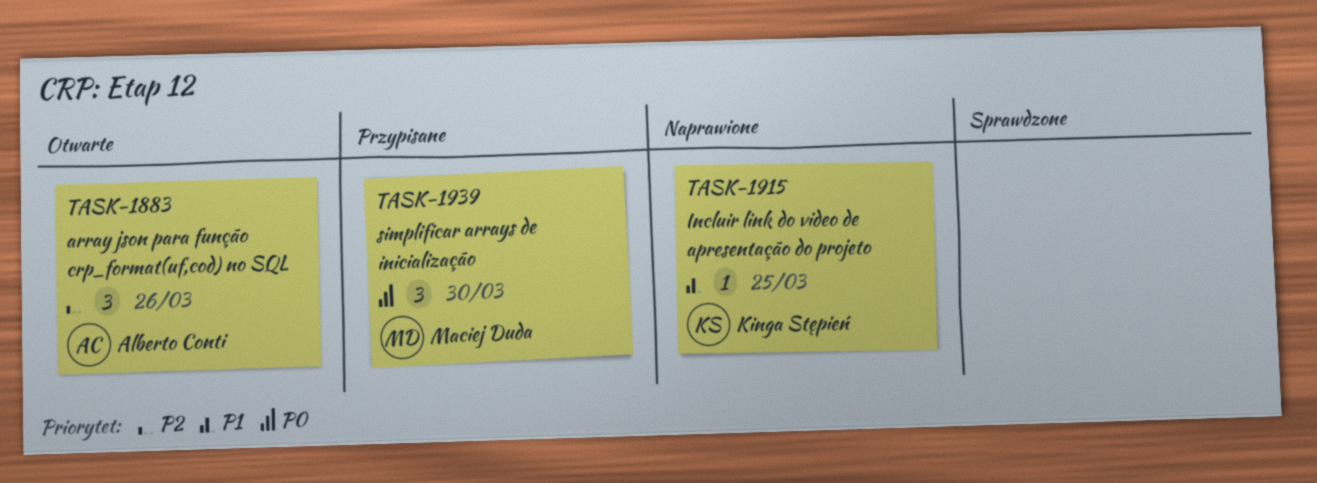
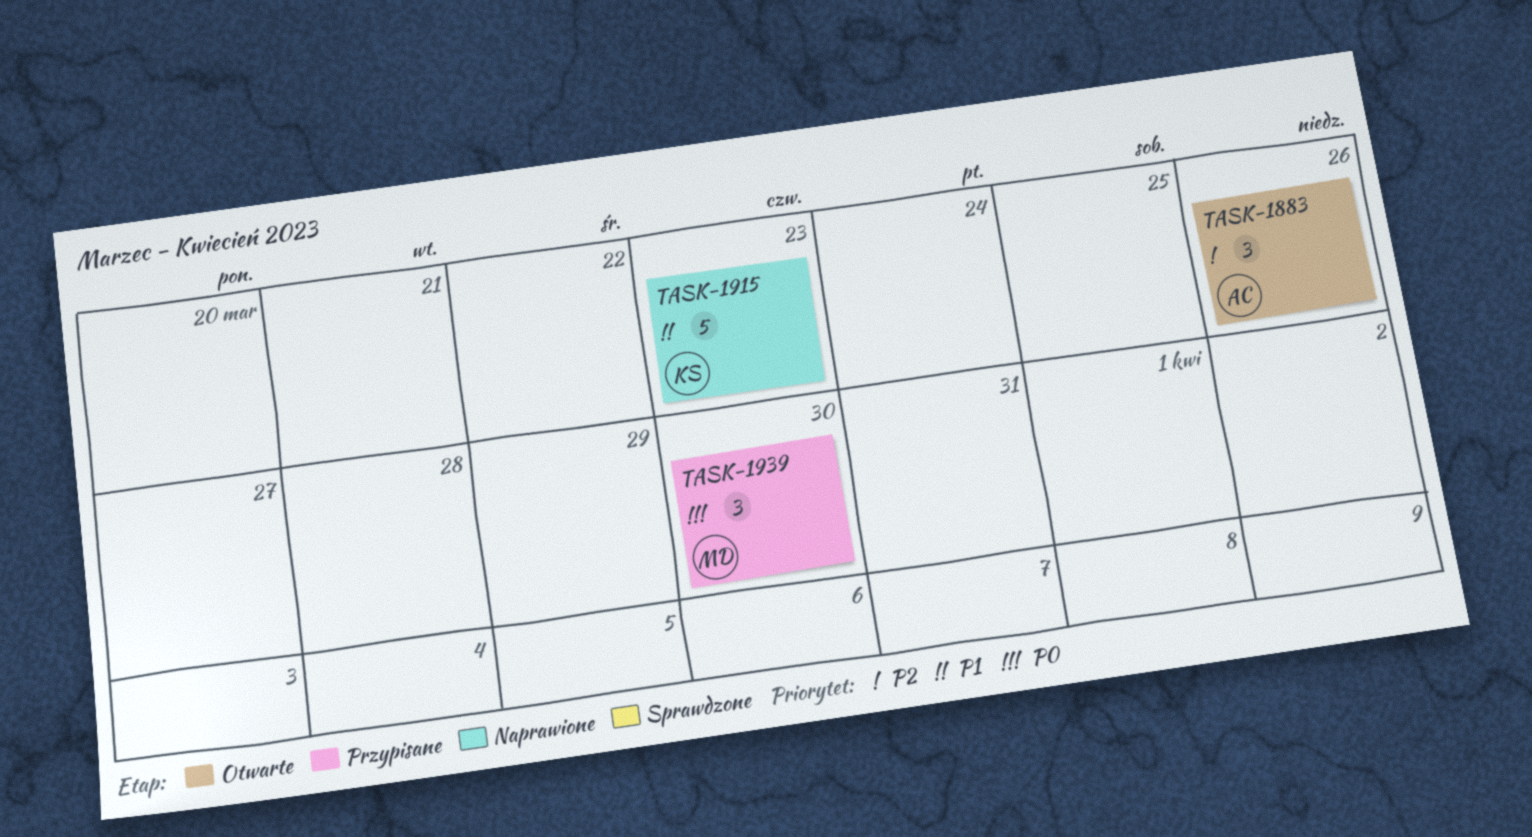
TASK-1915, estimate: 1 -> 5
TASK-1915, due: Mar 25 -> Mar 23

